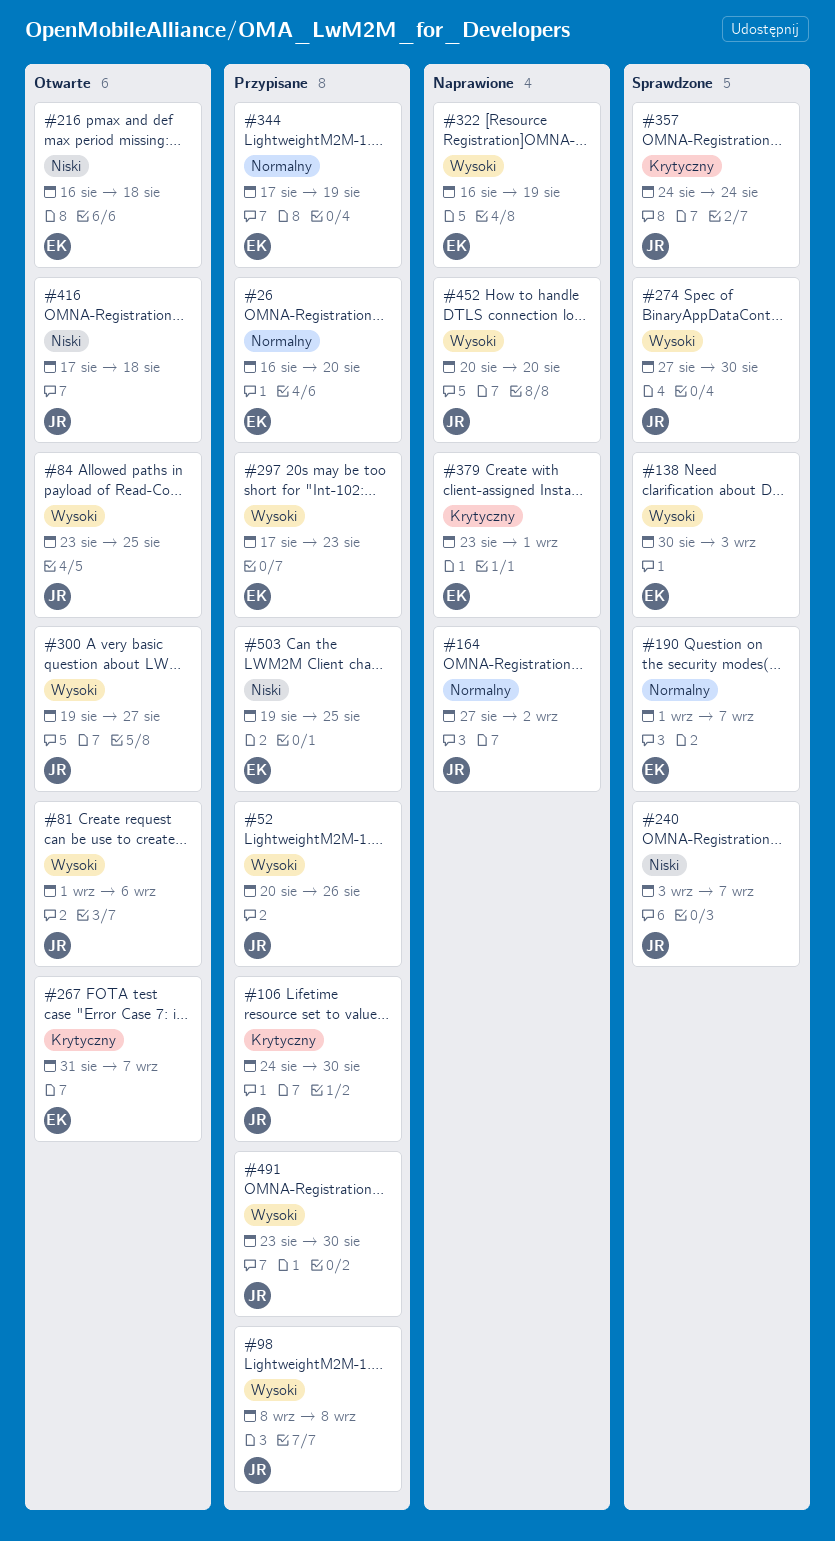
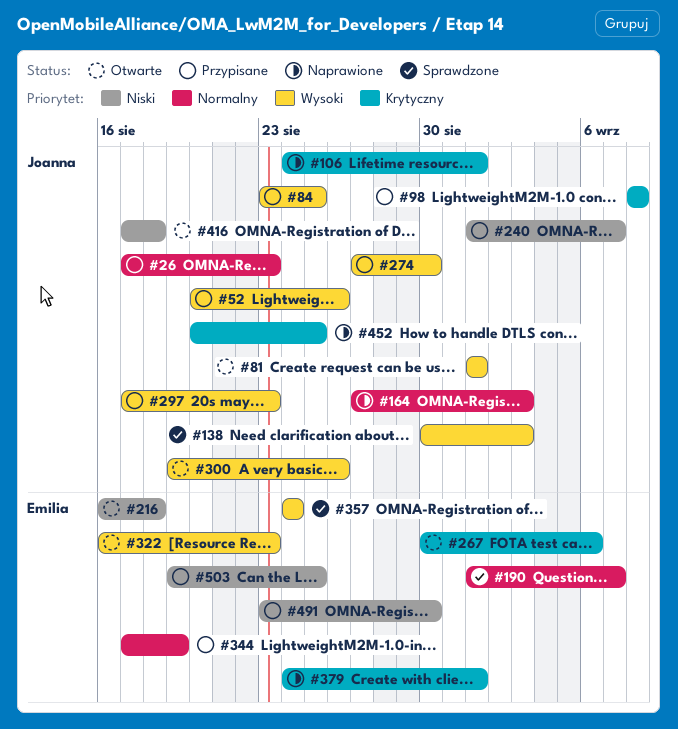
#26, owner: Emilia -> Joanna
#26, start: Aug 16 -> Aug 17
#26, due: Aug 20 -> Aug 23
#81, due: Sep 6 -> Sep 1
#84, status: Otwarte -> Przypisane
#98, priority: Wysoki -> Krytyczny
#106, status: Przypisane -> Naprawione
#106, due: Aug 30 -> Sep 1
#138, owner: Emilia -> Joanna
#164, due: Sep 2 -> Sep 3
#240, status: Sprawdzone -> Przypisane
#240, start: Sep 3 -> Sep 1
#267, start: Aug 31 -> Aug 30
#267, due: Sep 7 -> Sep 6
#274, status: Sprawdzone -> Przypisane
#297, owner: Emilia -> Joanna
#300, due: Aug 27 -> Aug 26
#322, status: Naprawione -> Otwarte
#322, due: Aug 19 -> Aug 23
#357, owner: Joanna -> Emilia
#357, priority: Krytyczny -> Wysoki
#379, start: Aug 23 -> Aug 24
#452, priority: Wysoki -> Krytyczny
#452, due: Aug 20 -> Aug 25
#491, owner: Joanna -> Emilia
#491, priority: Wysoki -> Niski

